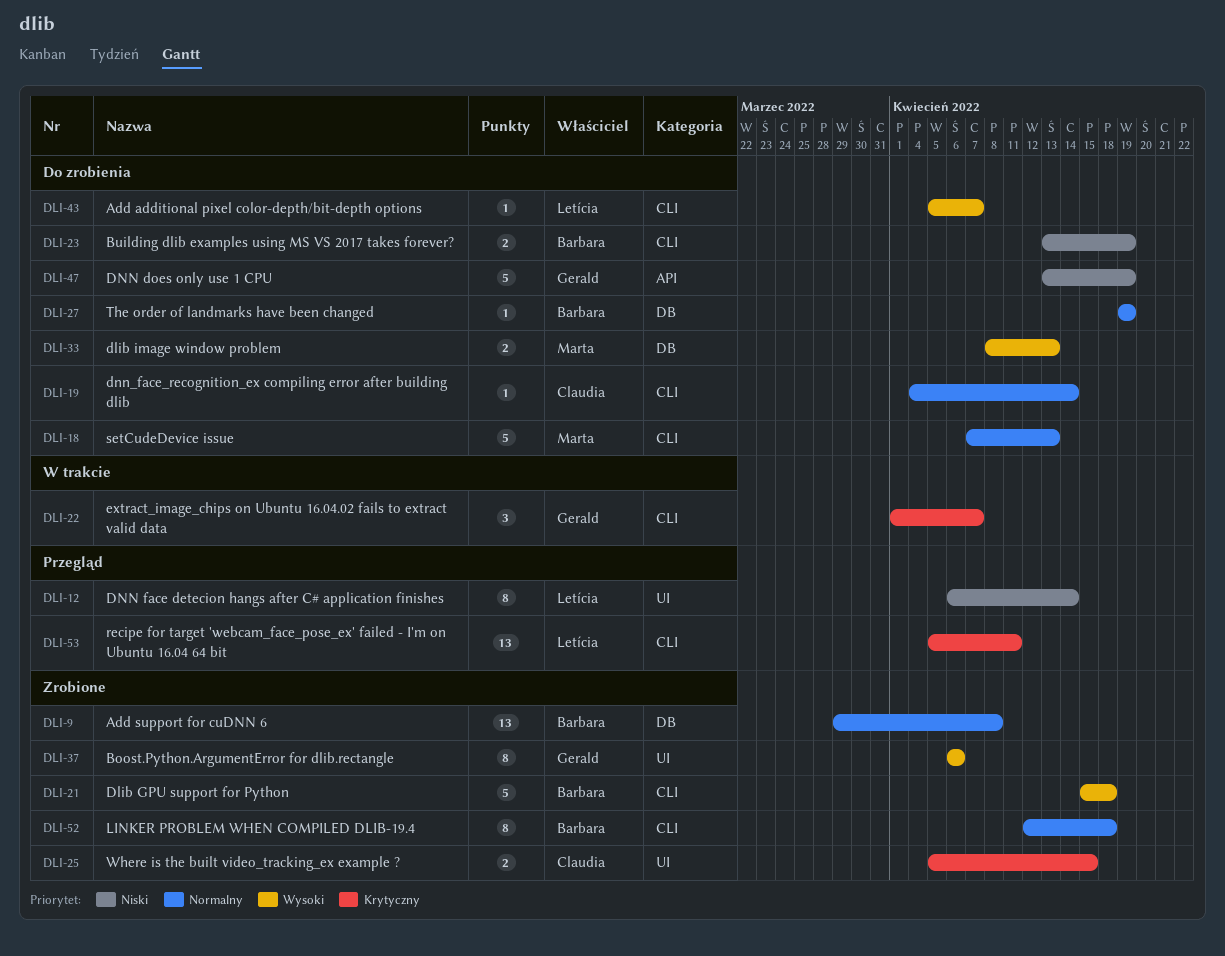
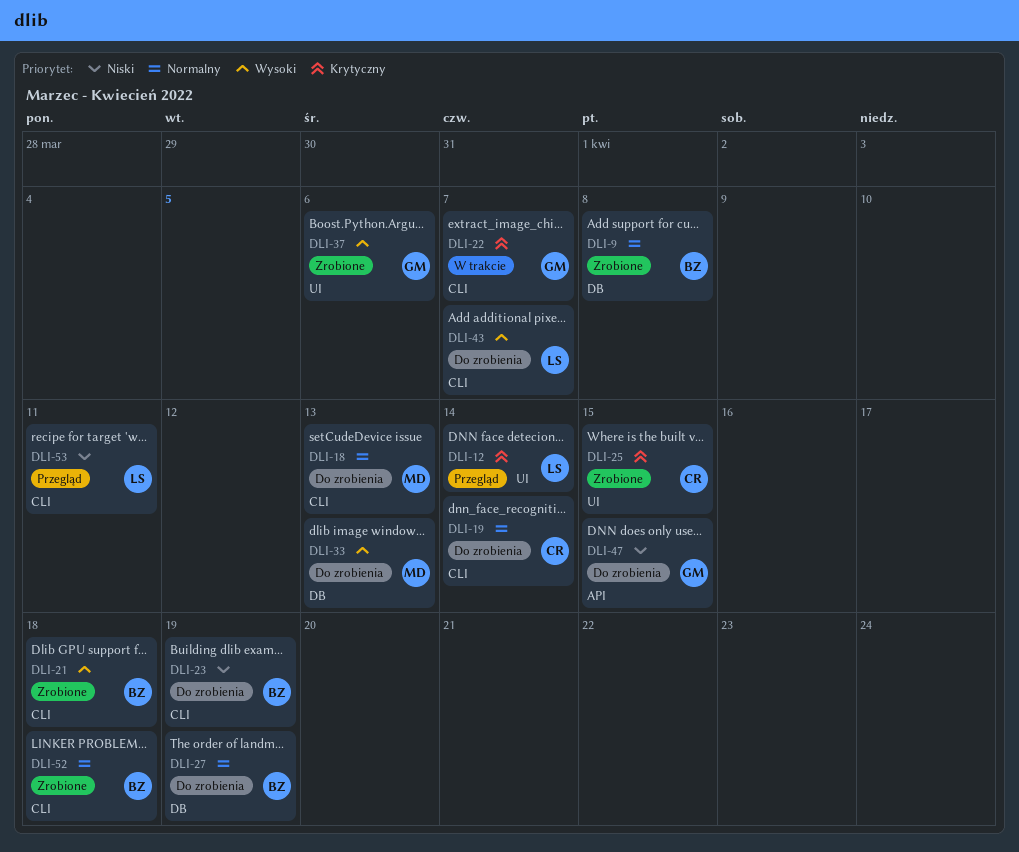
DLI-12, priority: Niski -> Krytyczny
DLI-47, due: Apr 19 -> Apr 15
DLI-53, priority: Krytyczny -> Niski

